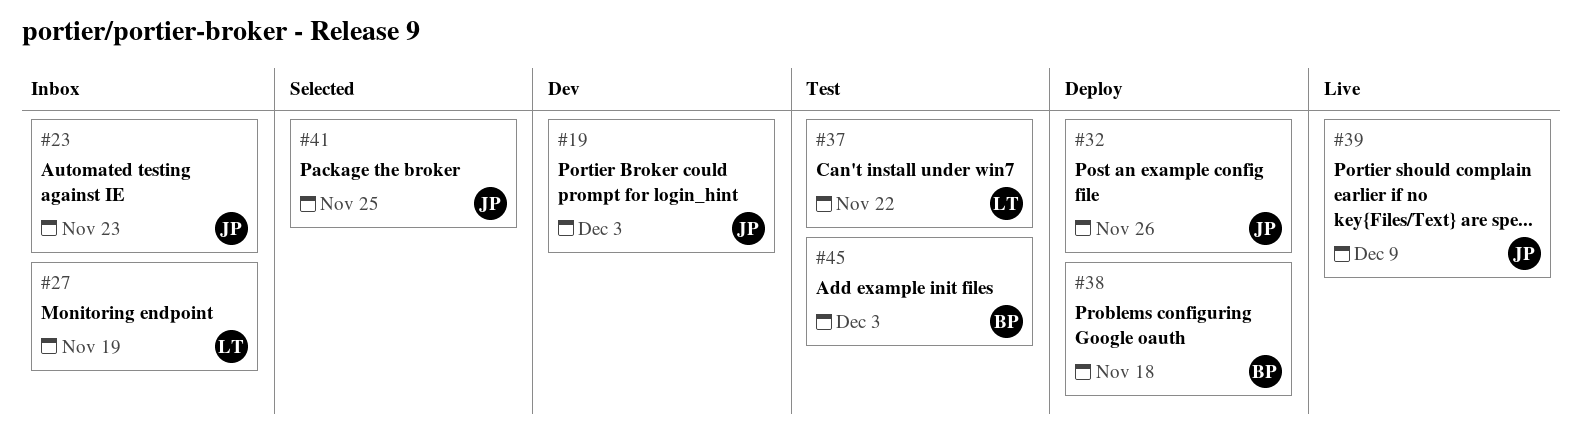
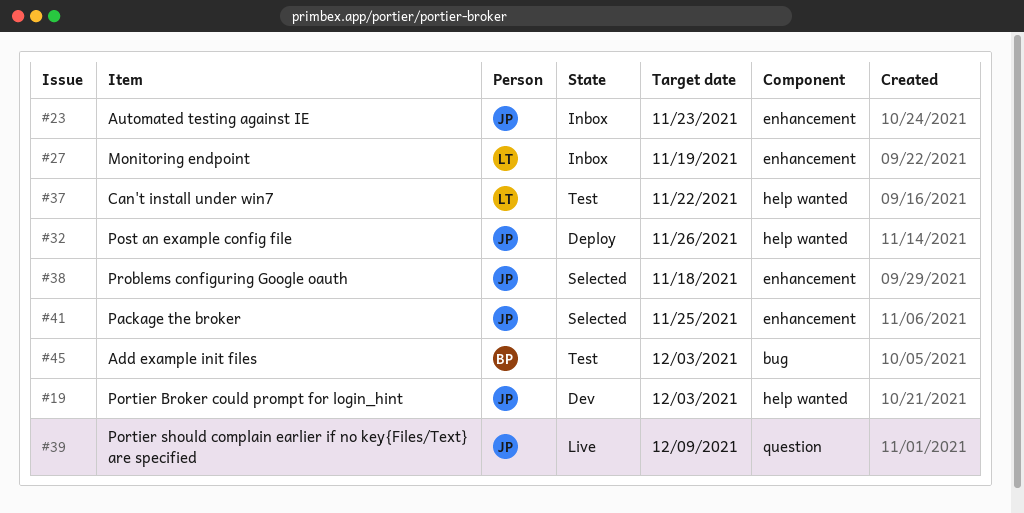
#38, status: Deploy -> Selected
#38, owner: BP -> JP

